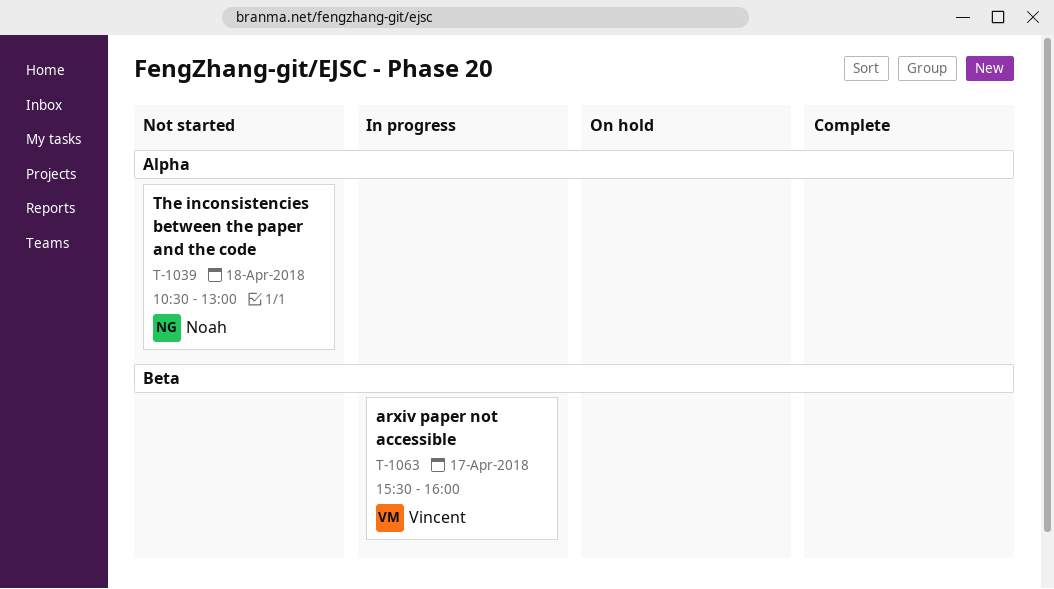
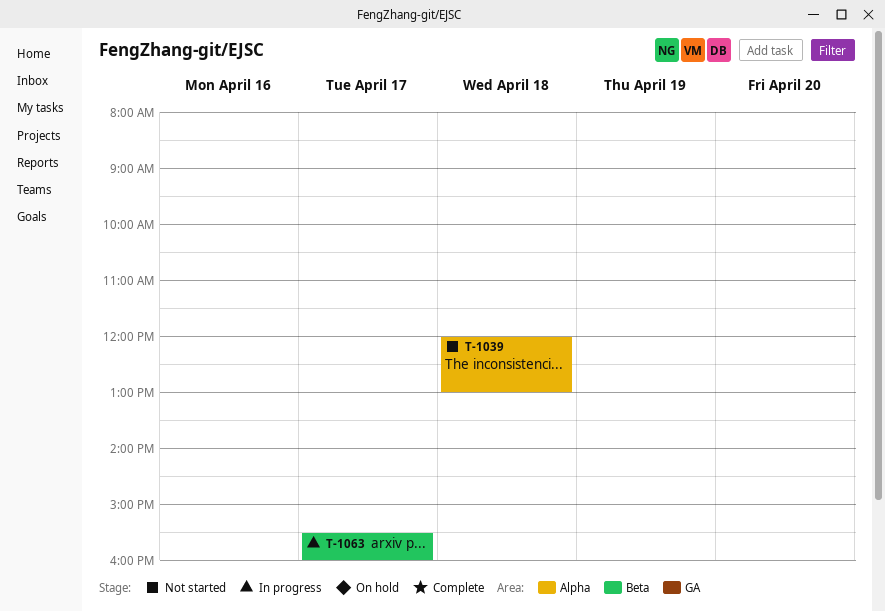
T-1039, begins: 10:30 -> 12:00

